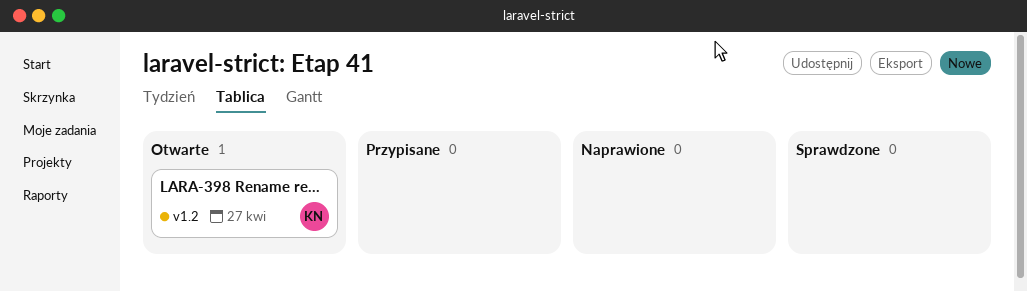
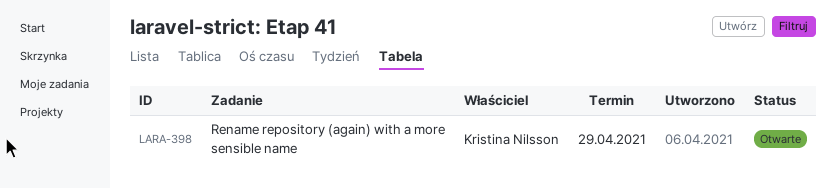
LARA-398, due: Apr 27 -> Apr 29

